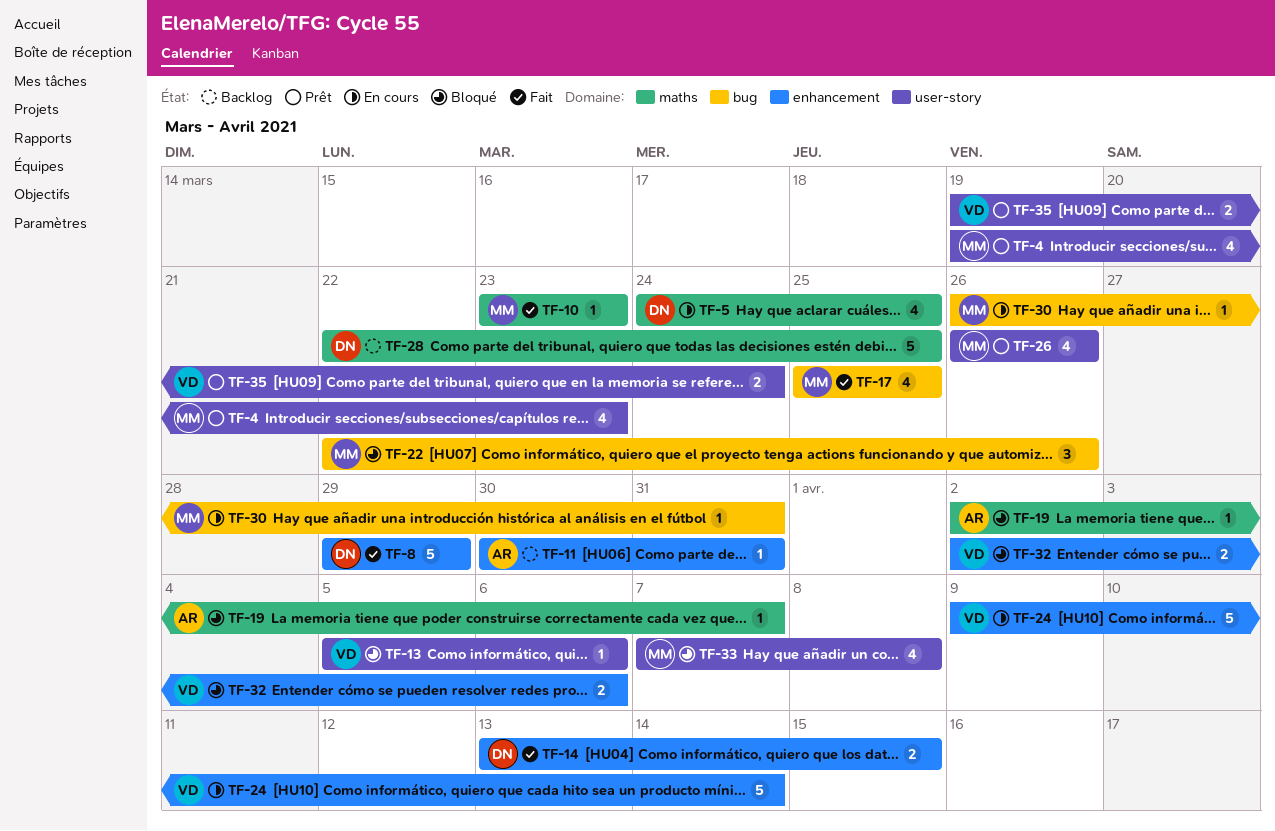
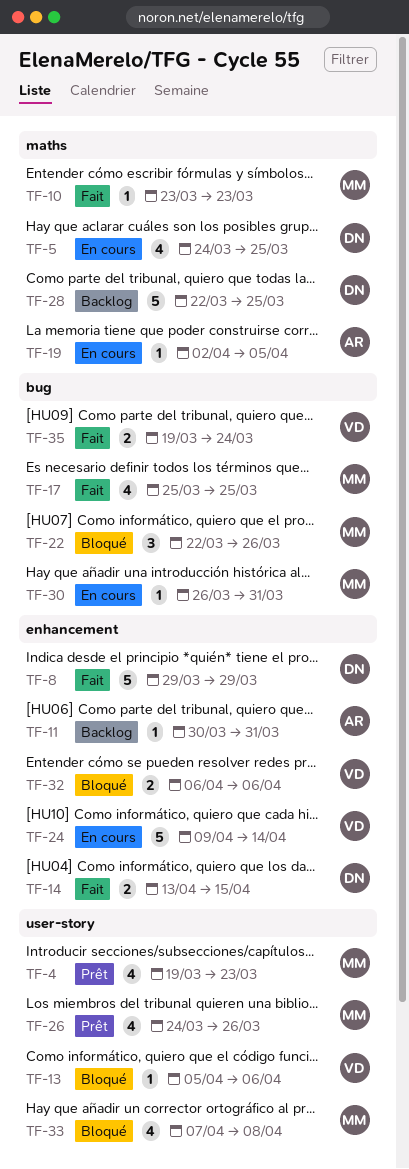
TF-19, status: Bloqué -> En cours
TF-19, due: Apr 7 -> Apr 5
TF-26, start: Mar 26 -> Mar 24
TF-32, start: Apr 2 -> Apr 6
TF-35, status: Prêt -> Fait
TF-35, label: user-story -> bug

